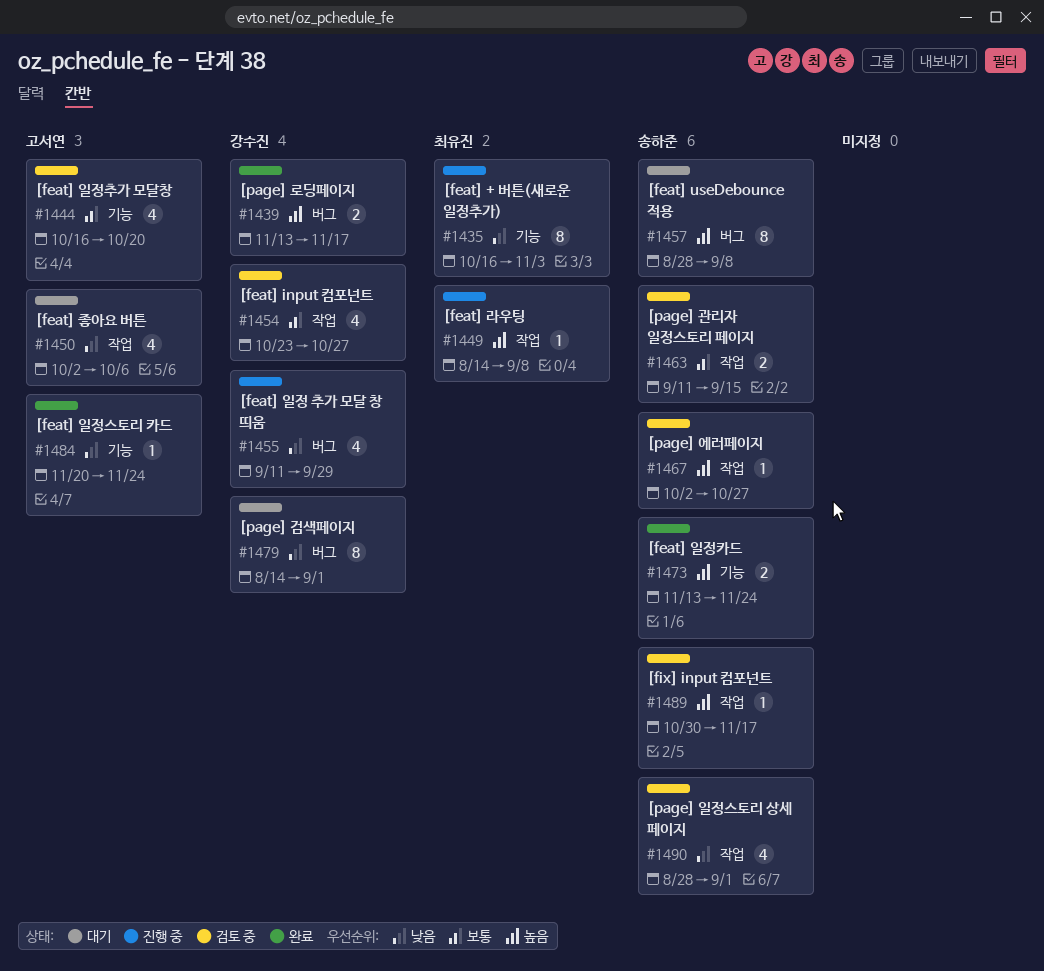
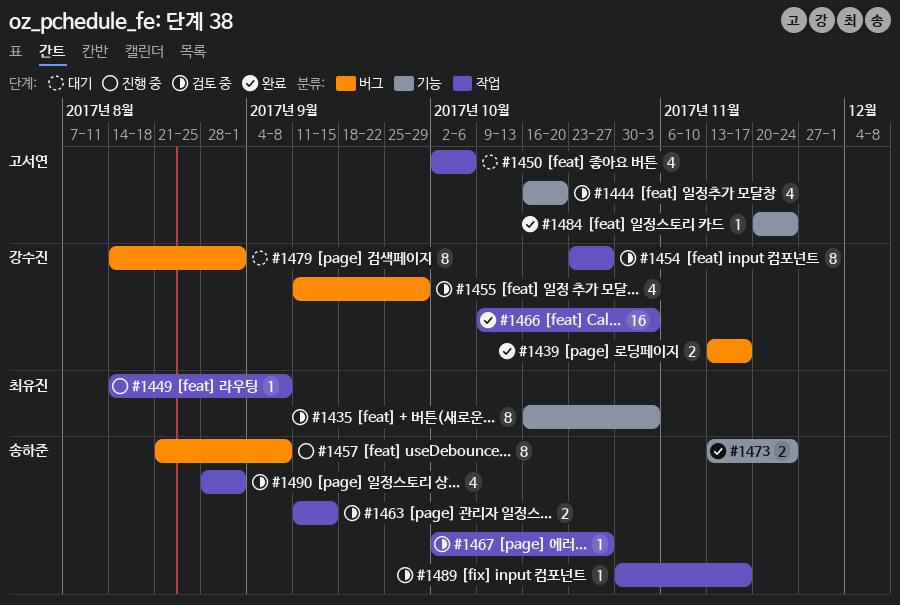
#1435, status: 진행 중 -> 검토 중
#1454, estimate: 4 -> 8
#1455, status: 진행 중 -> 검토 중
#1457, status: 대기 -> 진행 중
#1457, start: Aug 28 -> Aug 21
#1466: none -> present

